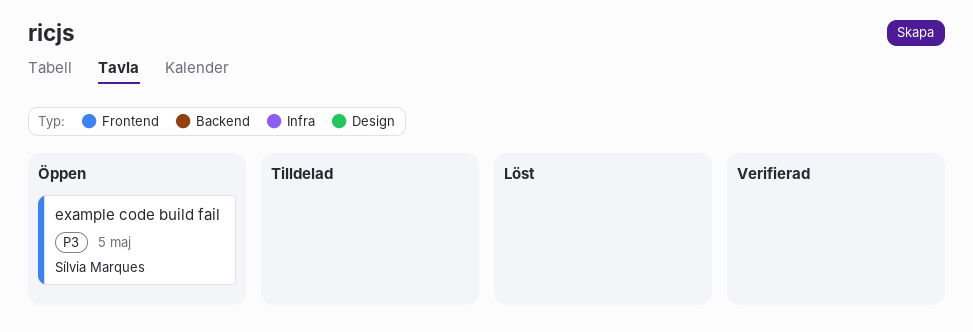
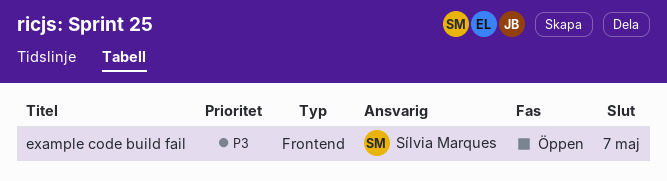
example code build fail, due: May 5 -> May 7

